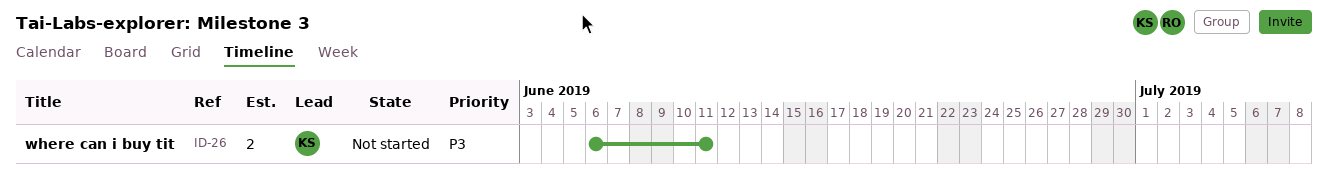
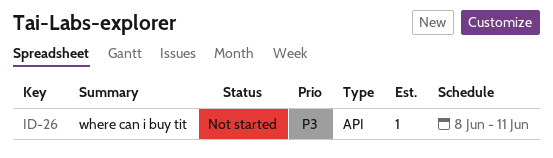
ID-26, estimate: 2 -> 1
ID-26, start: Jun 6 -> Jun 8

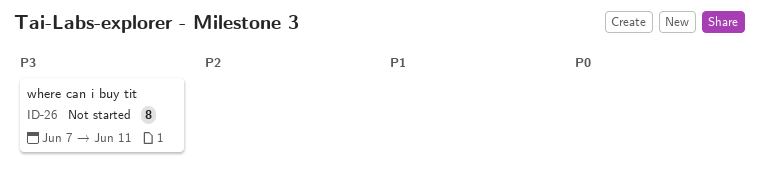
ID-26, estimate: 1 -> 8
ID-26, start: Jun 8 -> Jun 7

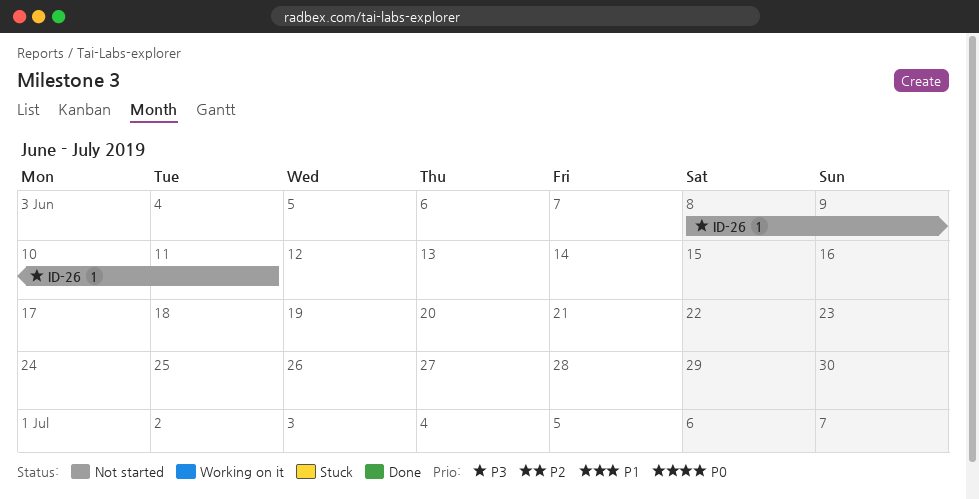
ID-26, estimate: 8 -> 1
ID-26, start: Jun 7 -> Jun 8

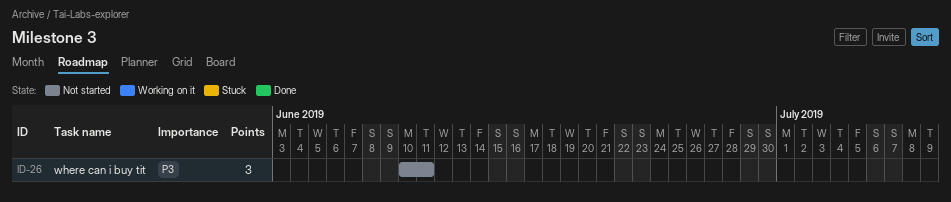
ID-26, estimate: 1 -> 3
ID-26, start: Jun 8 -> Jun 10

